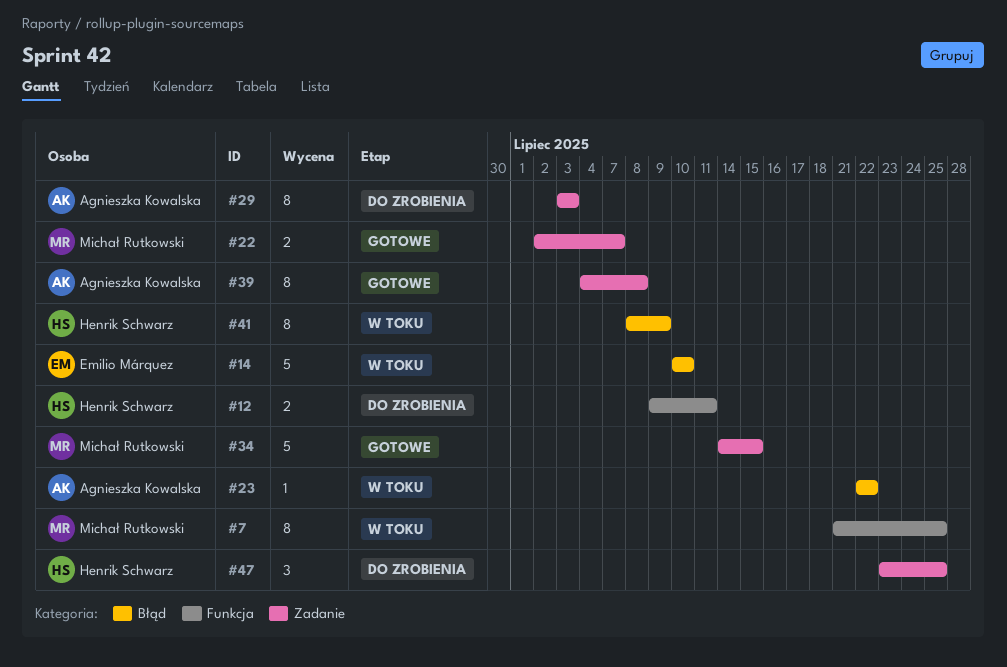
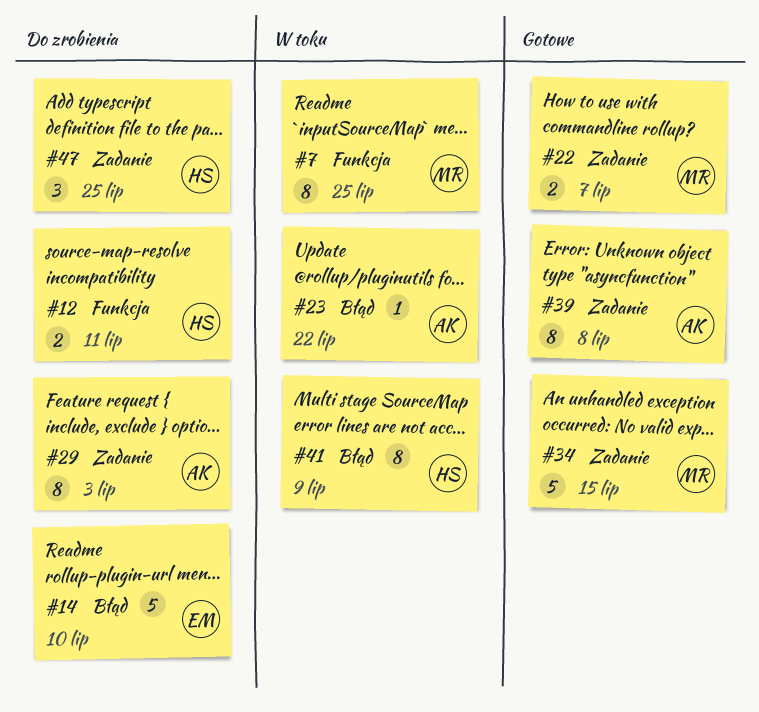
#14, status: W toku -> Do zrobienia

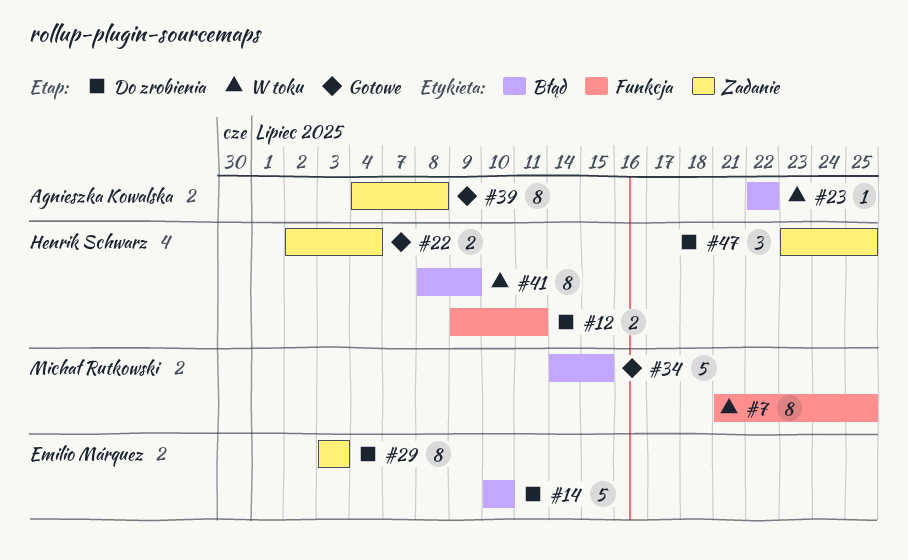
#22, owner: Michał Rutkowski -> Henrik Schwarz
#22, due: Jul 7 -> Jul 4
#29, owner: Agnieszka Kowalska -> Emilio Márquez
#34, label: Zadanie -> Błąd

